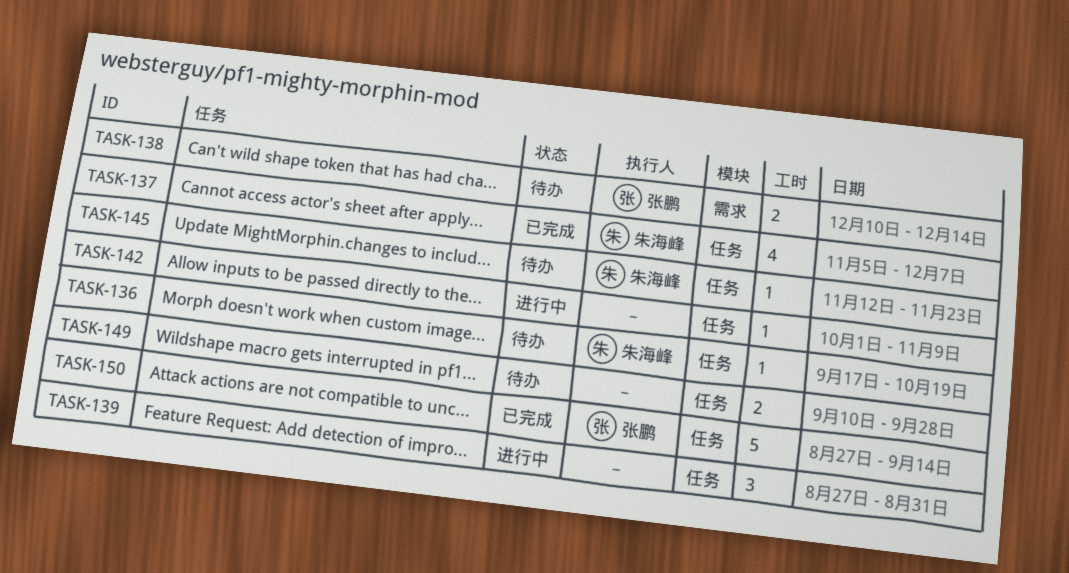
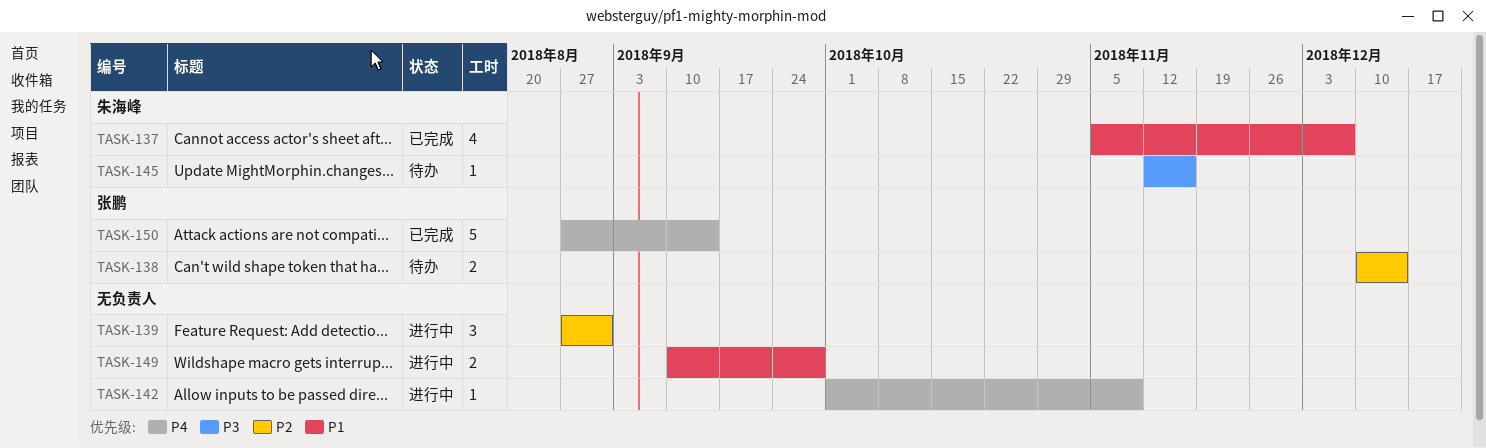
TASK-136: present -> none
TASK-145, due: Nov 23 -> Nov 16
TASK-149, status: 待办 -> 进行中

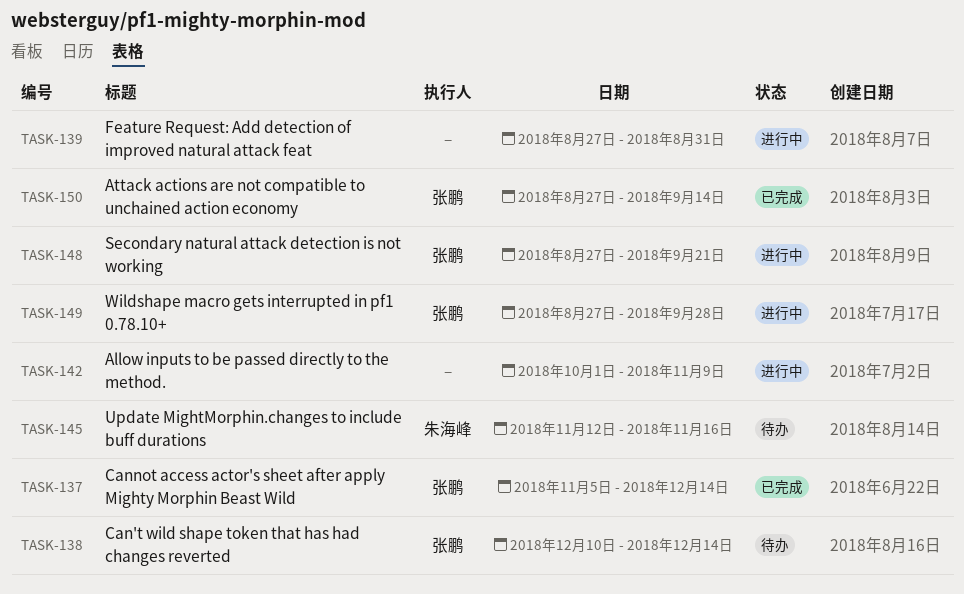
TASK-137, owner: 朱海峰 -> 张鹏
TASK-137, due: Dec 7 -> Dec 14
TASK-148: none -> present
TASK-149, owner: none -> 张鹏
TASK-149, start: Sep 10 -> Aug 27

